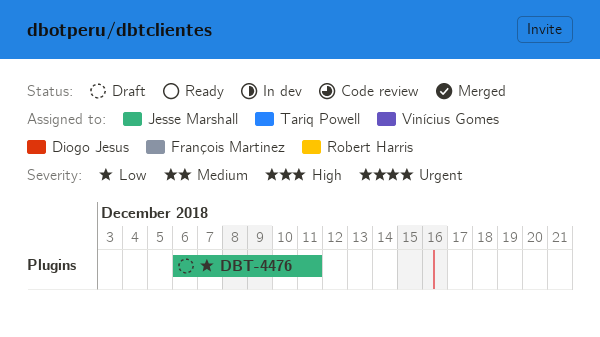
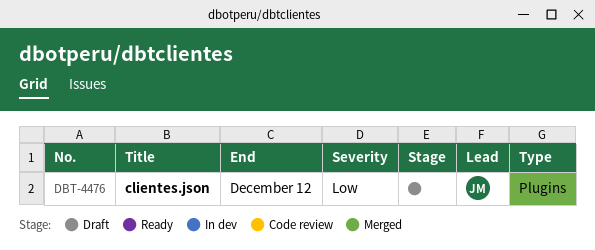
DBT-4476, due: Dec 11 -> Dec 12

